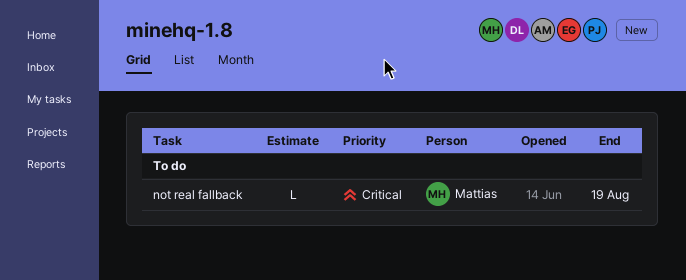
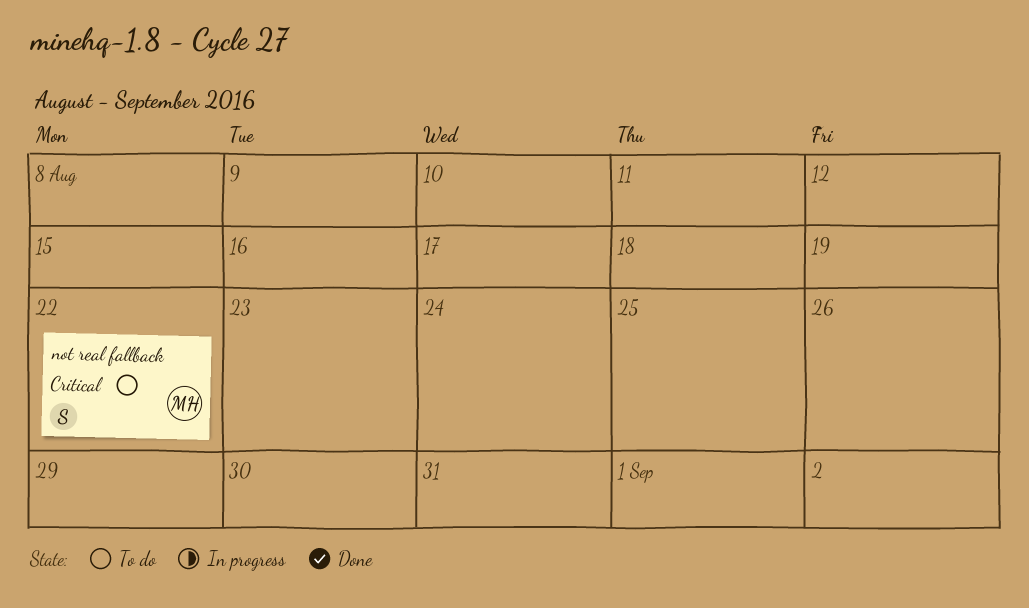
not real fallback, estimate: L -> S
not real fallback, due: Aug 19 -> Aug 22

